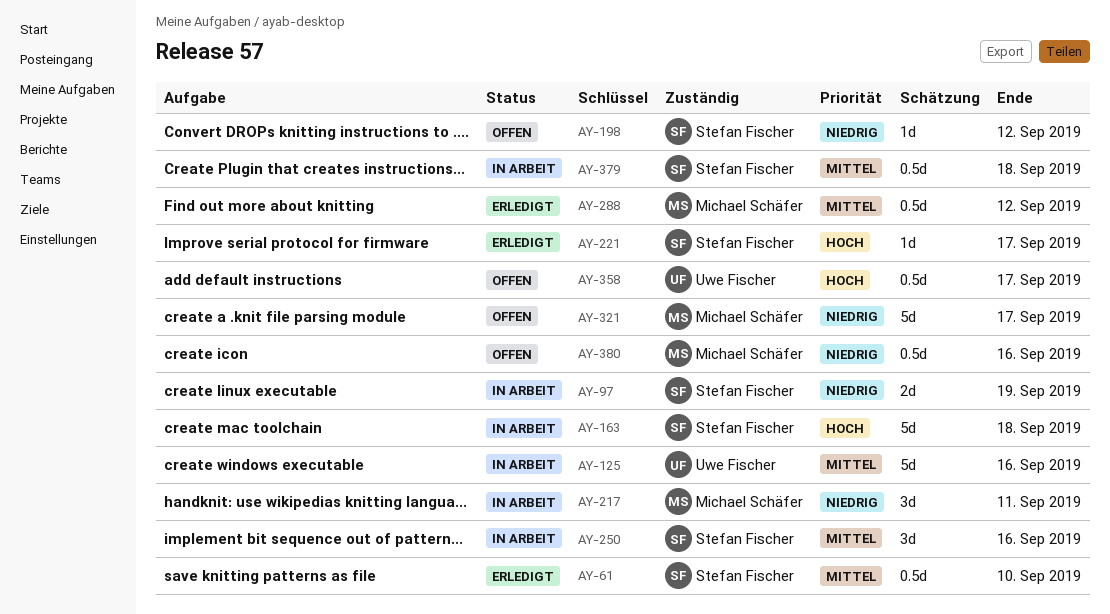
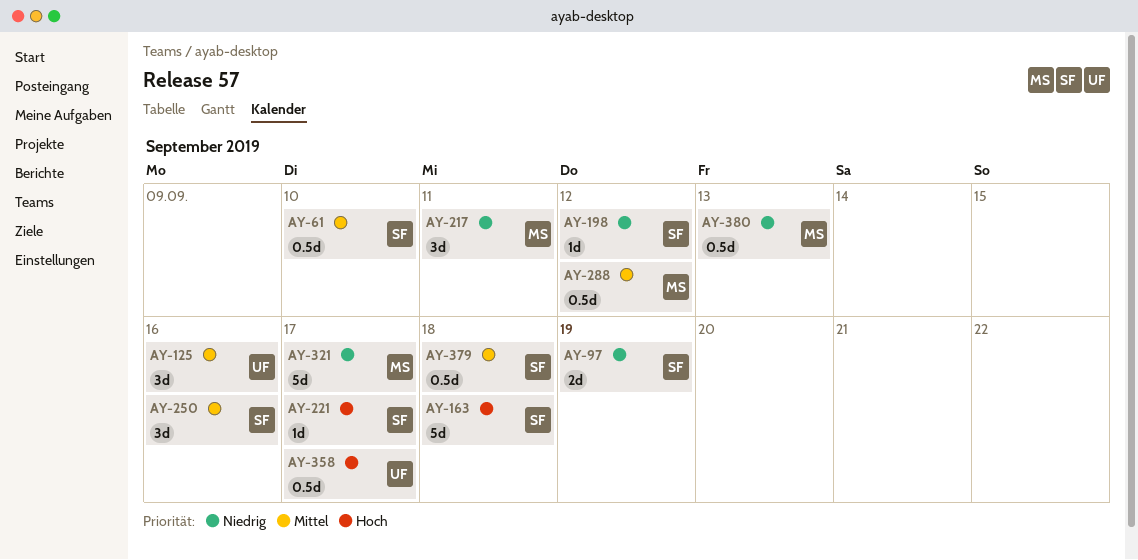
AY-125, estimate: 5d -> 3d
AY-380, due: Sep 16 -> Sep 13

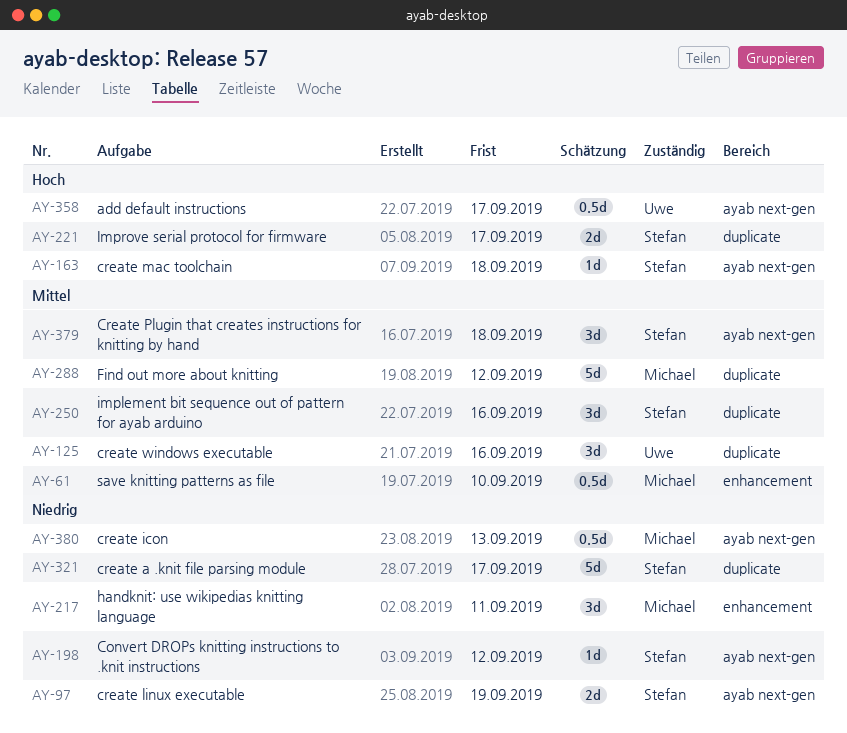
AY-61, owner: Stefan -> Michael
AY-163, estimate: 5d -> 1d
AY-221, estimate: 1d -> 2d
AY-288, estimate: 0.5d -> 5d
AY-321, owner: Michael -> Stefan
AY-379, estimate: 0.5d -> 3d

